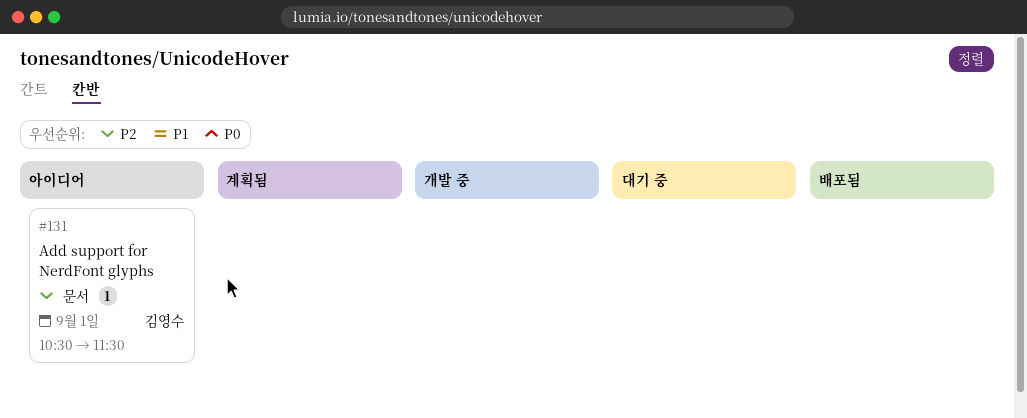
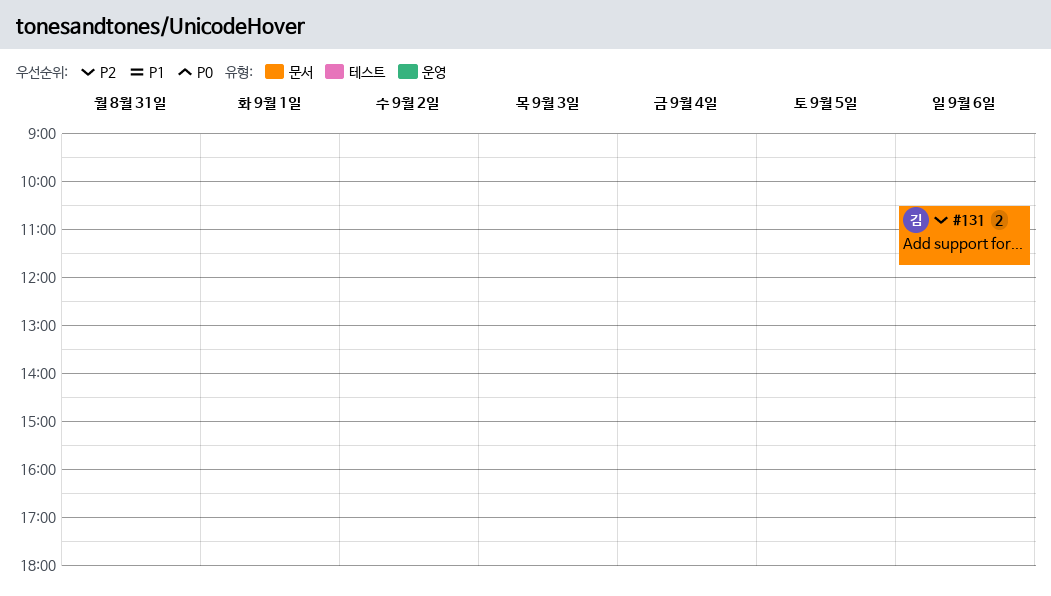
#131, estimate: 1 -> 2
#131, day: Sep 1 -> Sep 6
#131, ends: 11:30 -> 11:45

